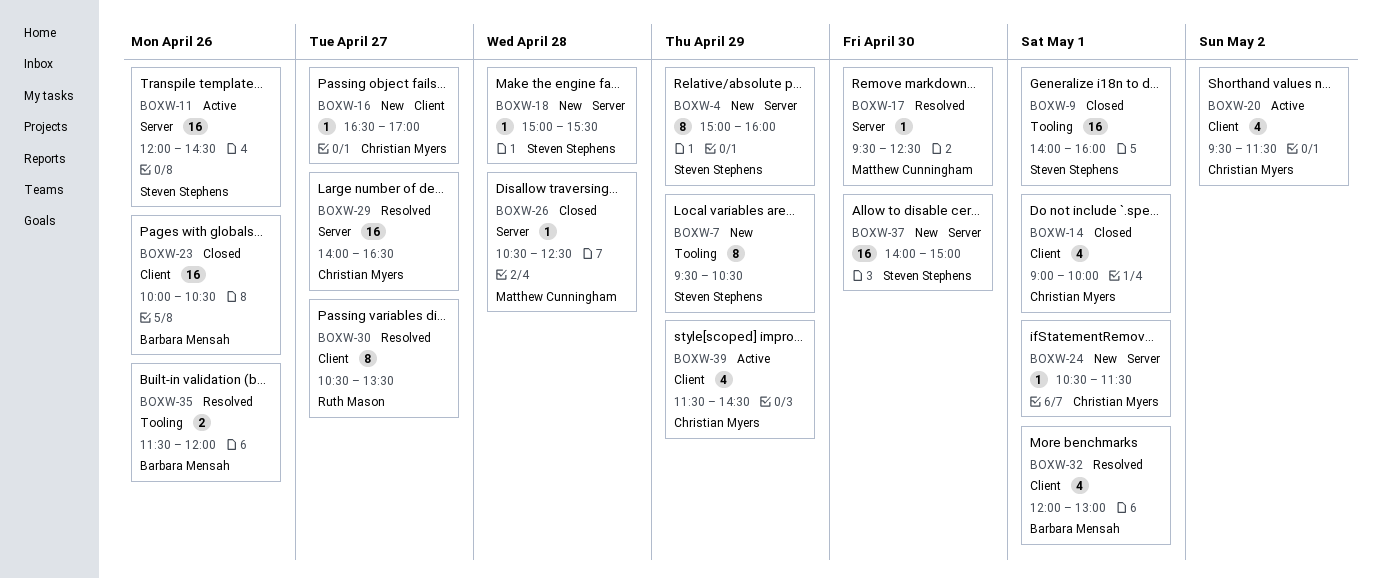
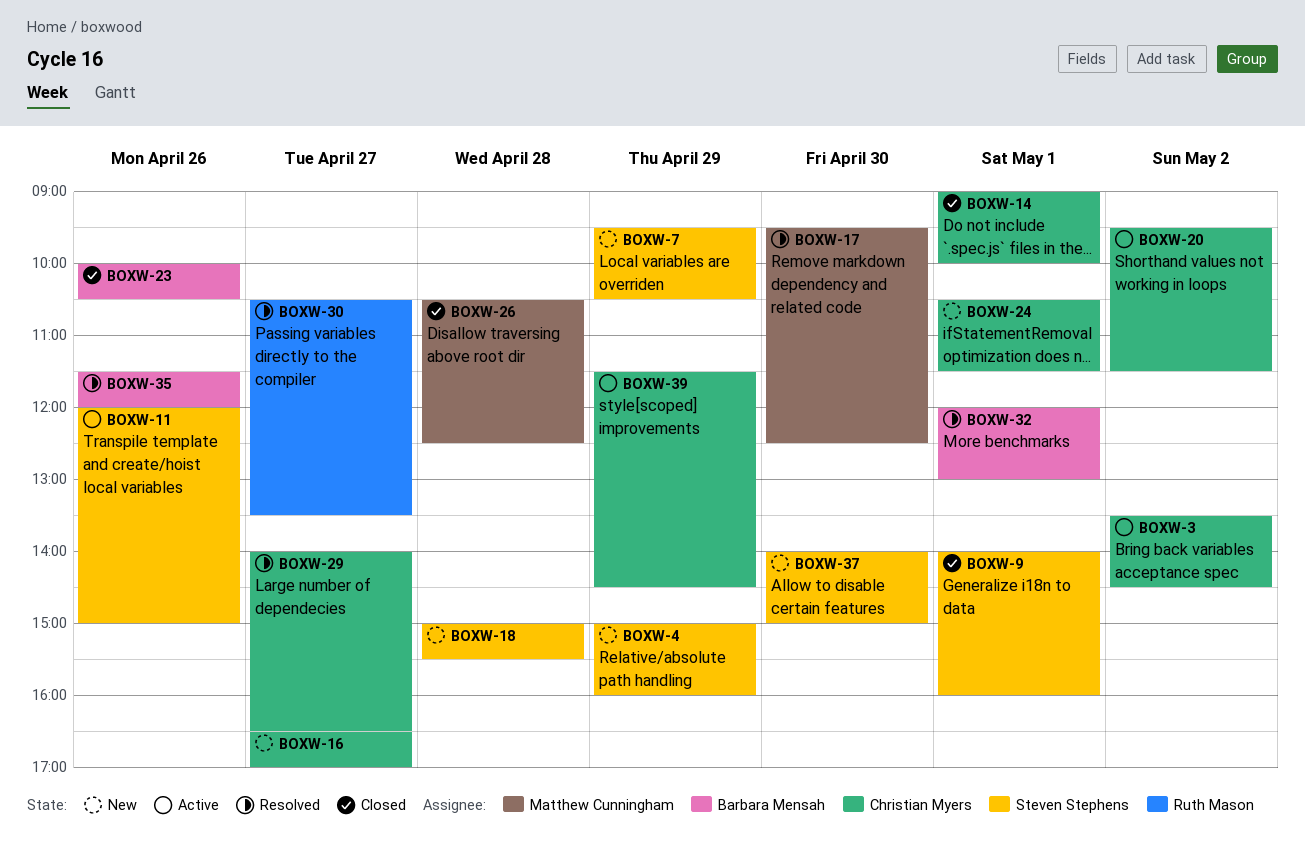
BOXW-3: none -> present
BOXW-11, ends: 14:30 -> 15:00

